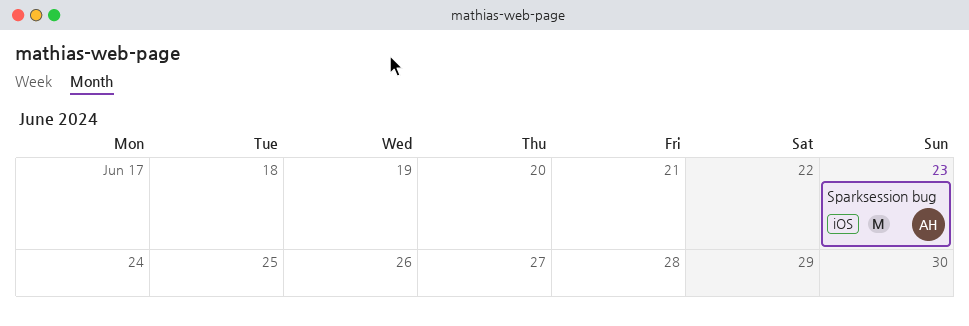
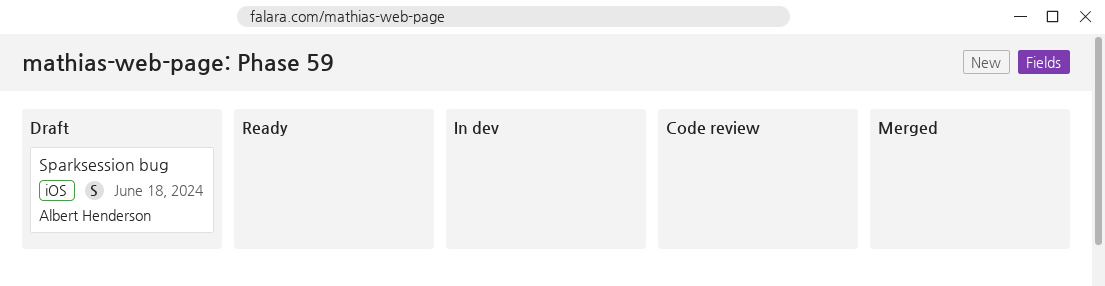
Sparksession bug, estimate: M -> S
Sparksession bug, due: Jun 23 -> Jun 18

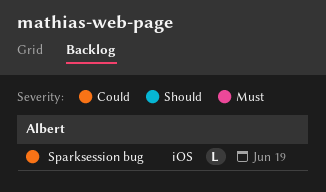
Sparksession bug, estimate: S -> L
Sparksession bug, due: Jun 18 -> Jun 19

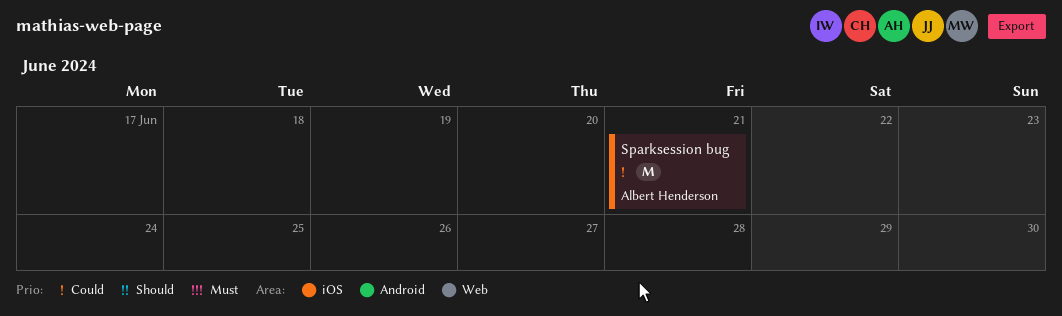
Sparksession bug, estimate: L -> M
Sparksession bug, due: Jun 19 -> Jun 21

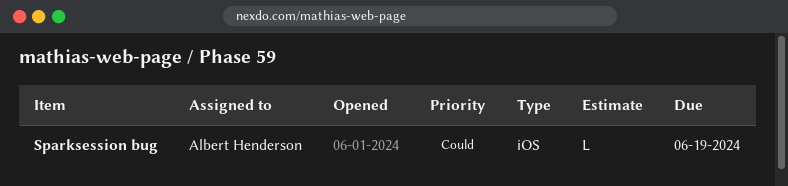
Sparksession bug, estimate: M -> L
Sparksession bug, due: Jun 21 -> Jun 19

